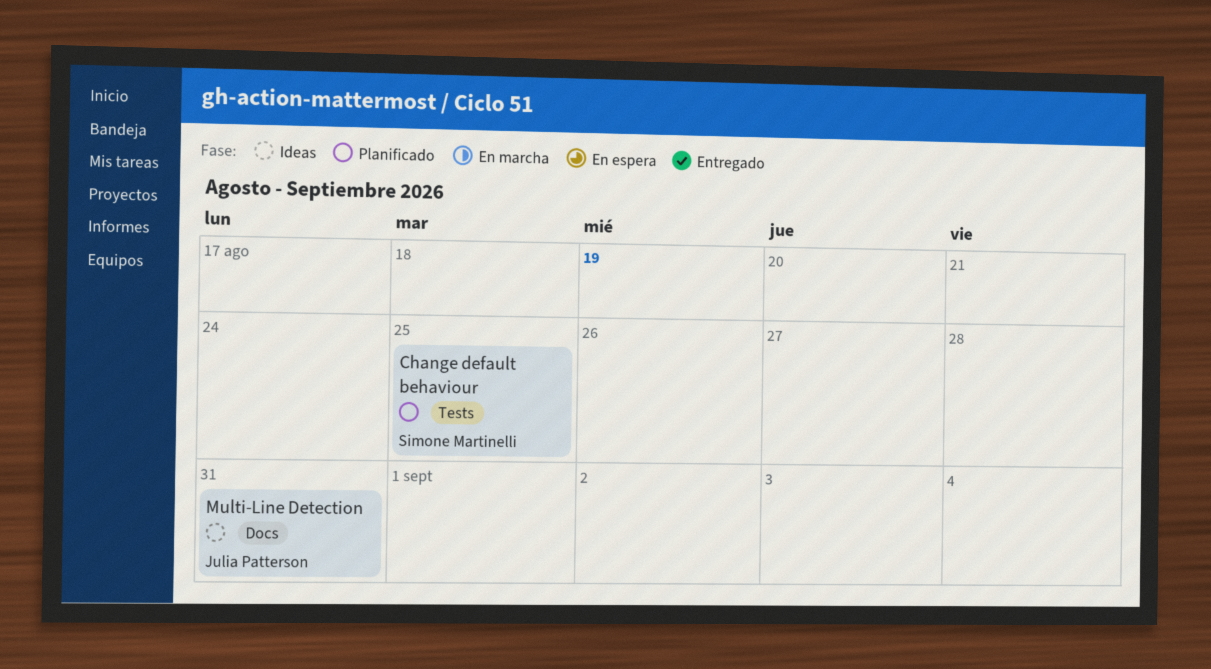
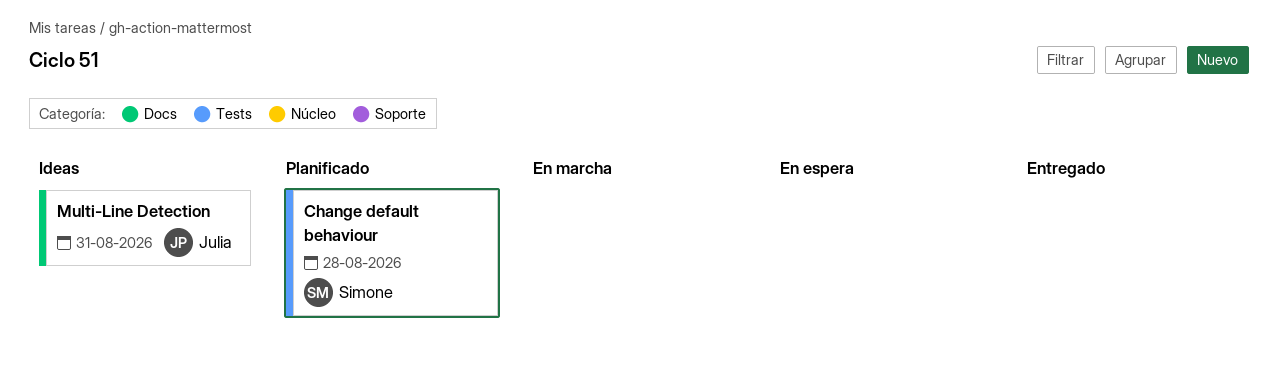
Change default behaviour, due: Aug 25 -> Aug 28

